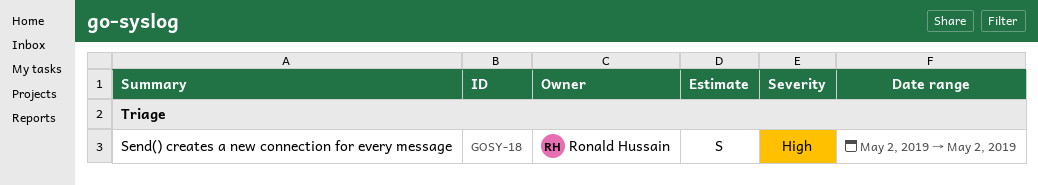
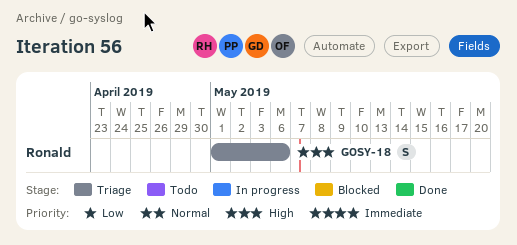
GOSY-18, start: May 2 -> May 1
GOSY-18, due: May 2 -> May 6

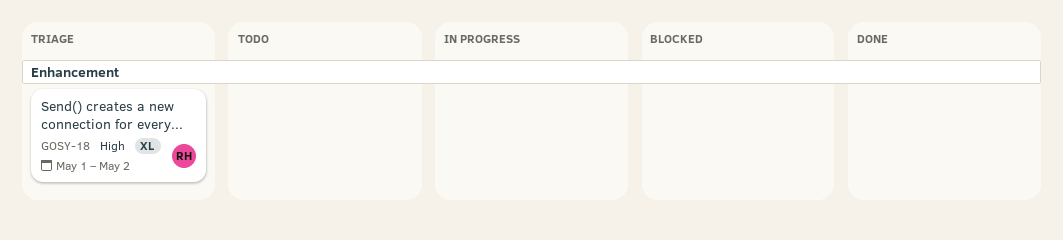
GOSY-18, estimate: S -> XL
GOSY-18, due: May 6 -> May 2

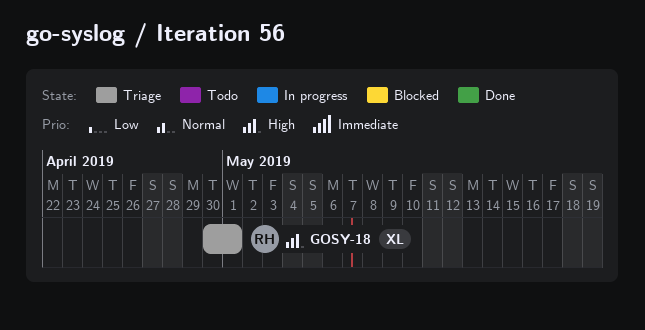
GOSY-18, start: May 1 -> Apr 30
GOSY-18, due: May 2 -> May 1

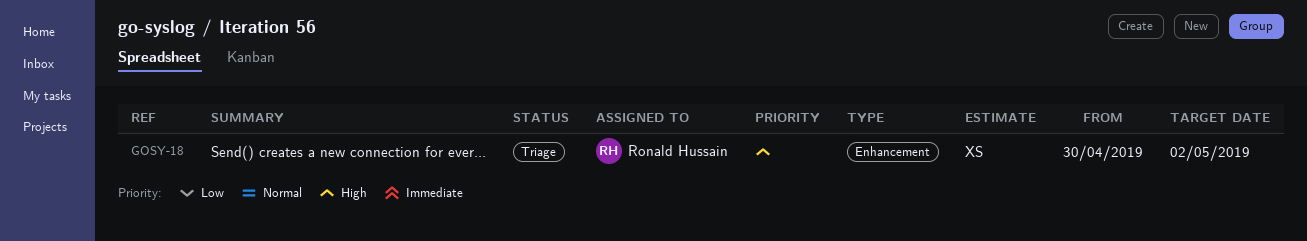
GOSY-18, estimate: XL -> XS
GOSY-18, due: May 1 -> May 2

